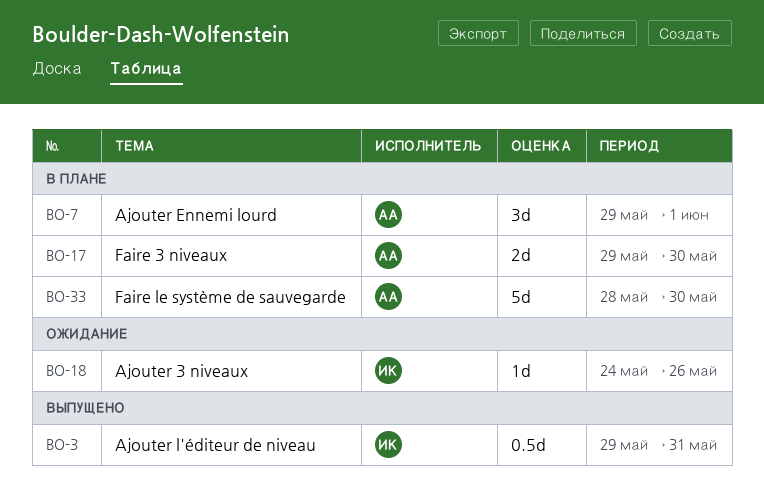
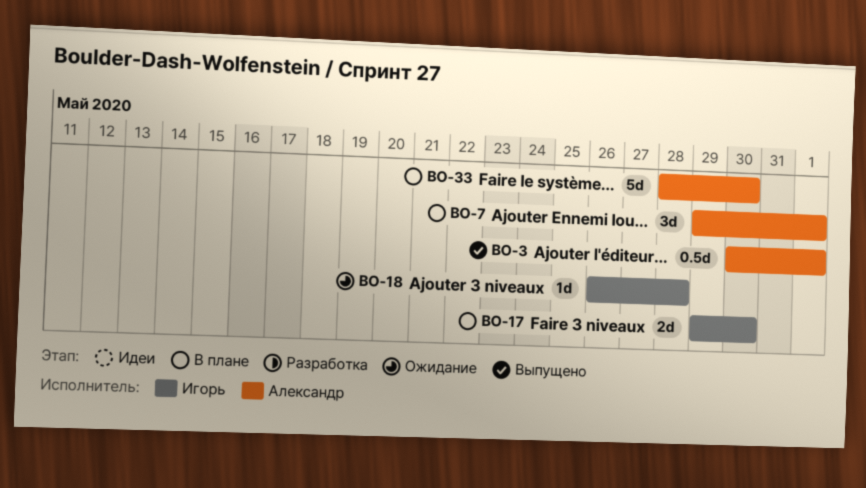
BO-3, owner: Игорь -> Александр
BO-3, start: May 29 -> May 30
BO-3, due: May 31 -> Jun 1
BO-17, owner: Александр -> Игорь
BO-18, start: May 24 -> May 26
BO-18, due: May 26 -> May 28

